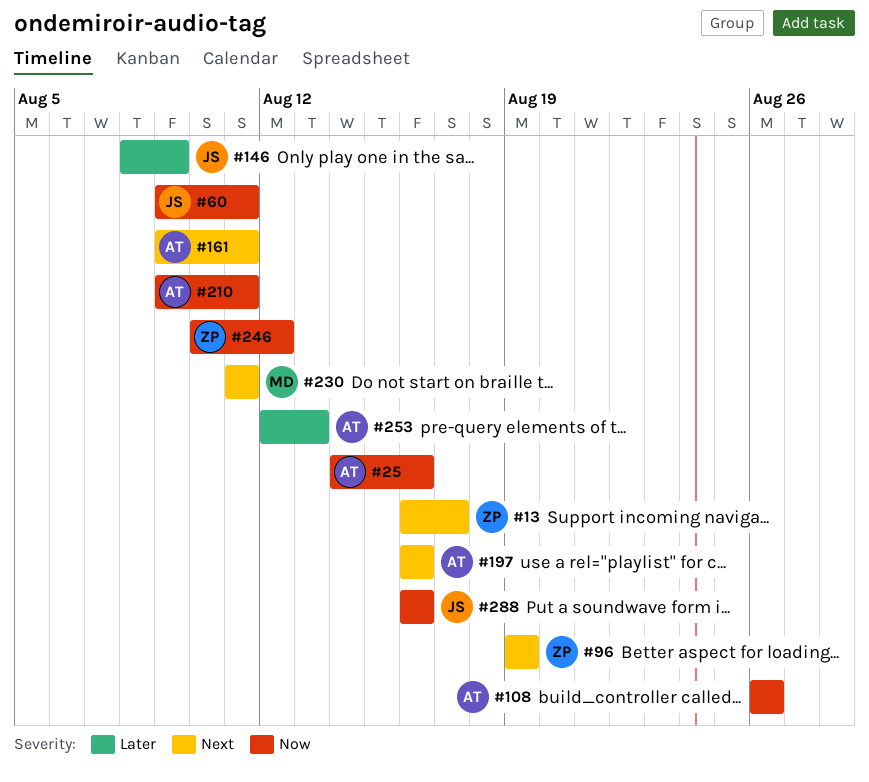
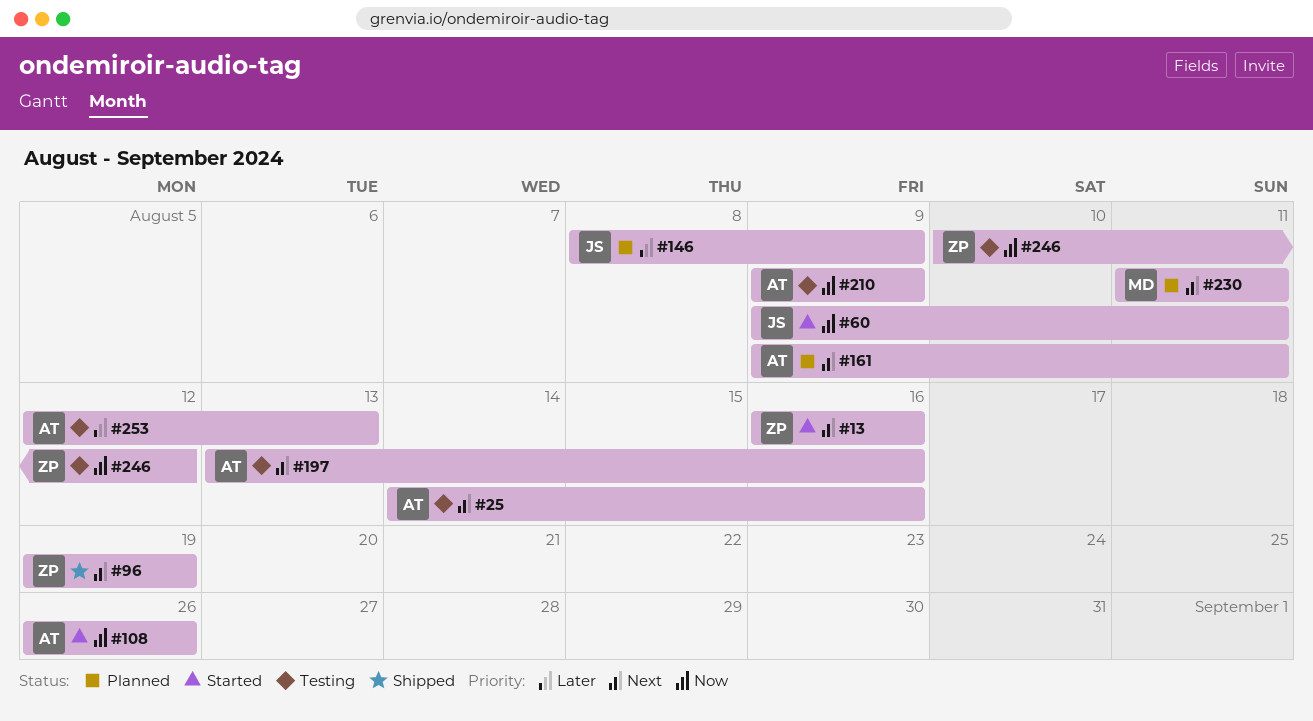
#13, due: Aug 17 -> Aug 16
#25, priority: Now -> Next
#197, start: Aug 16 -> Aug 13
#210, due: Aug 11 -> Aug 9
#288: present -> none

